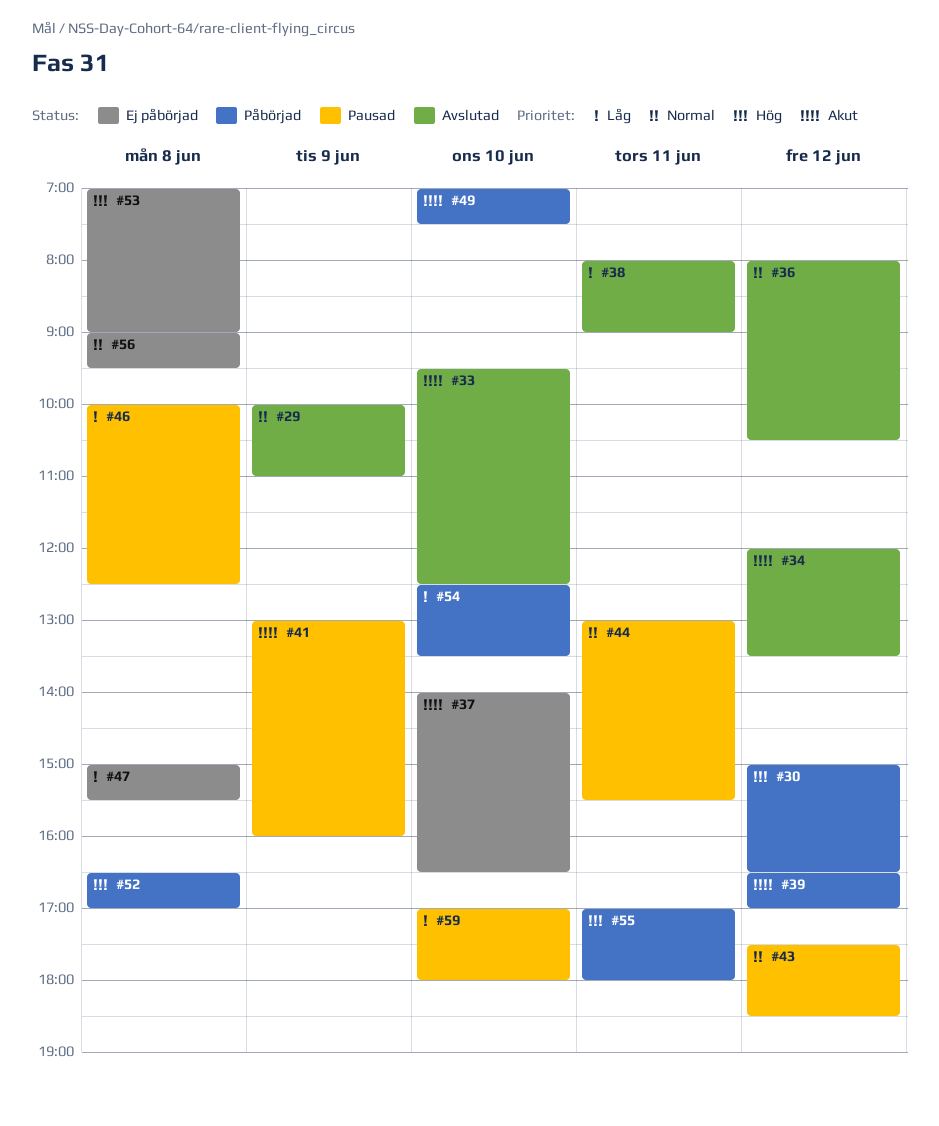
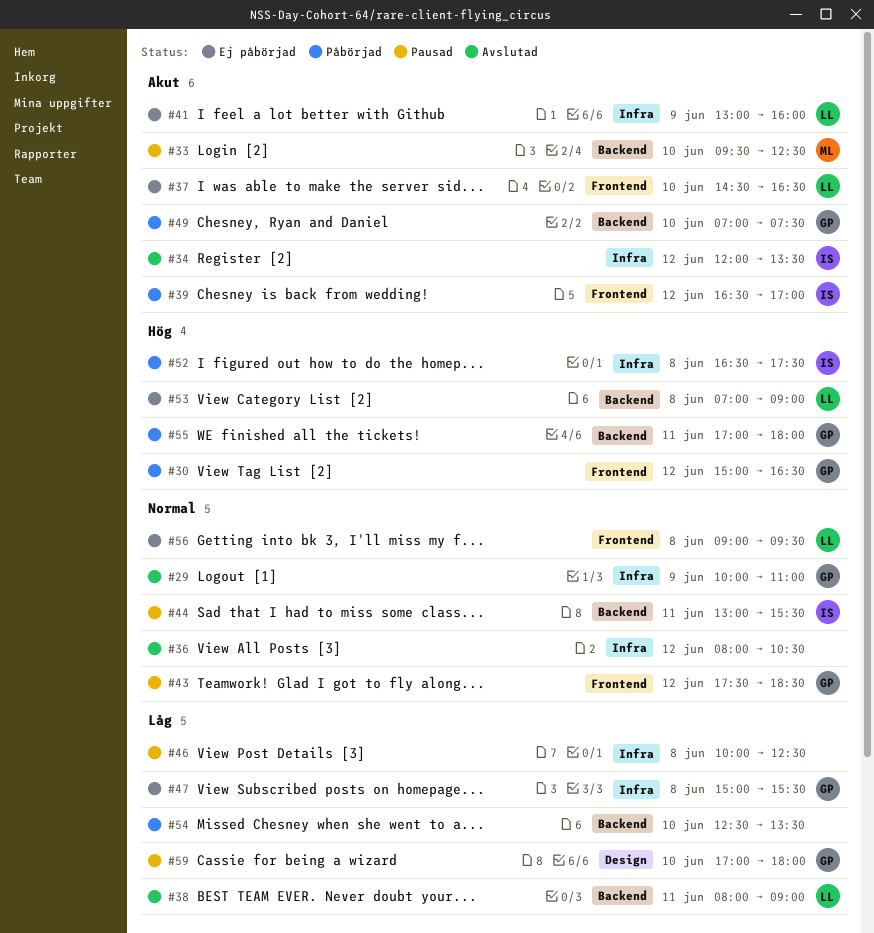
#33, status: Avslutad -> Pausad
#37, begins: 14:00 -> 14:30
#41, status: Pausad -> Ej påbörjad
#52, ends: 17:00 -> 17:30

